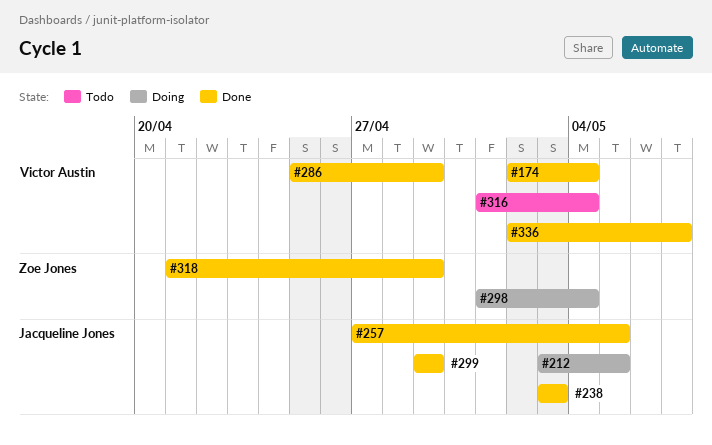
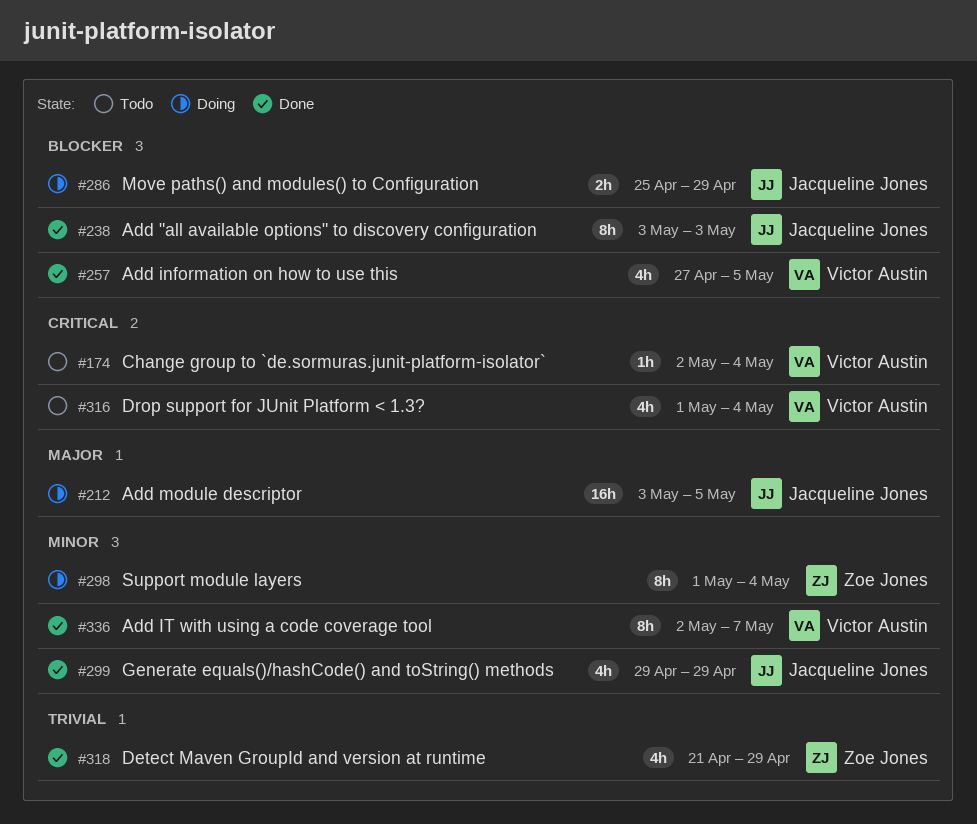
#174, status: Done -> Todo
#257, owner: Jacqueline Jones -> Victor Austin
#286, status: Done -> Doing
#286, owner: Victor Austin -> Jacqueline Jones

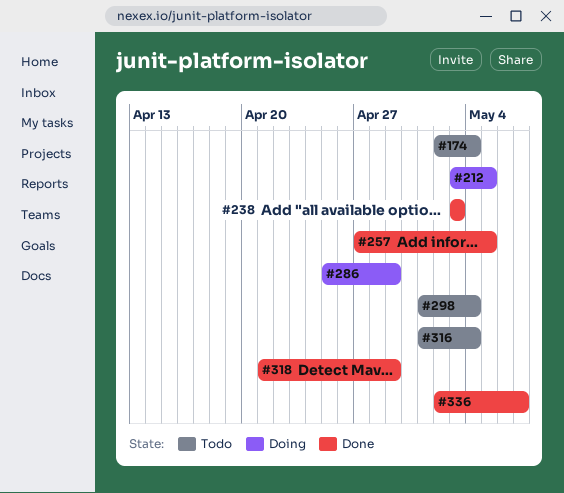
#298, status: Doing -> Todo
#299: present -> none

